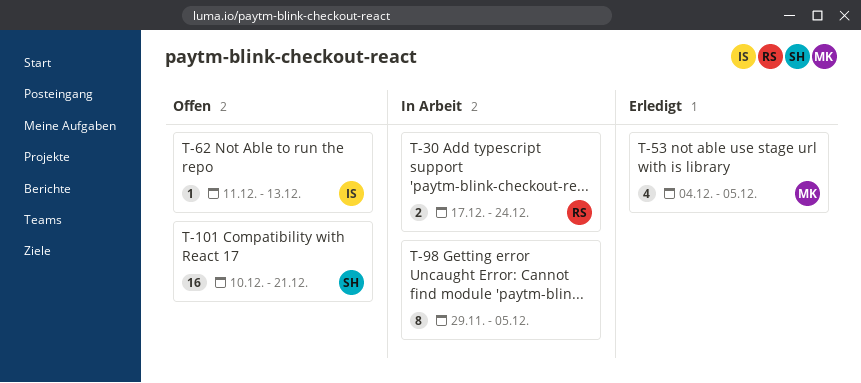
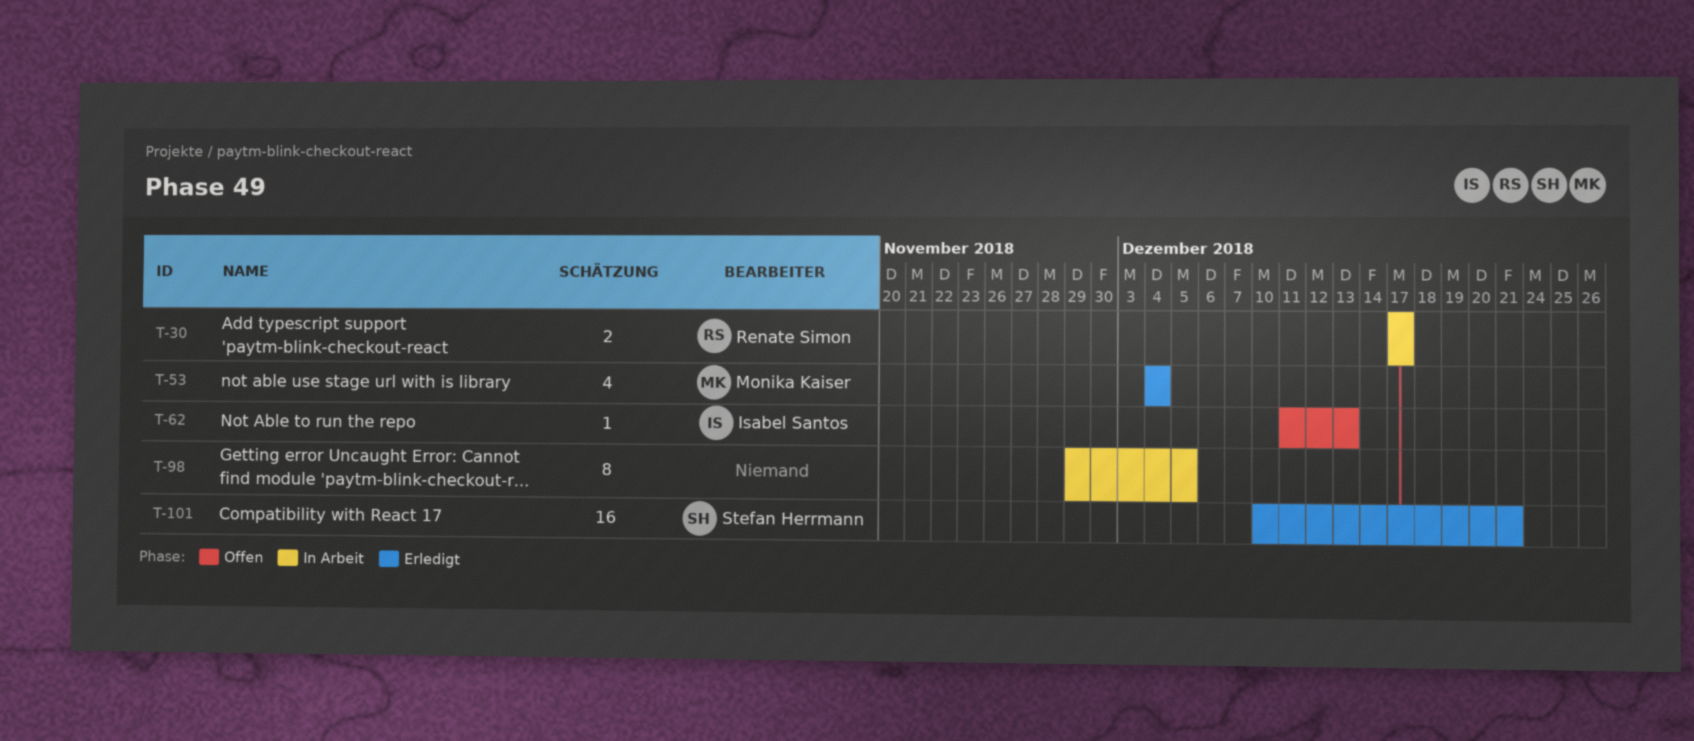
T-30, due: Dec 24 -> Dec 17
T-53, due: Dec 5 -> Dec 4
T-101, status: Offen -> Erledigt

